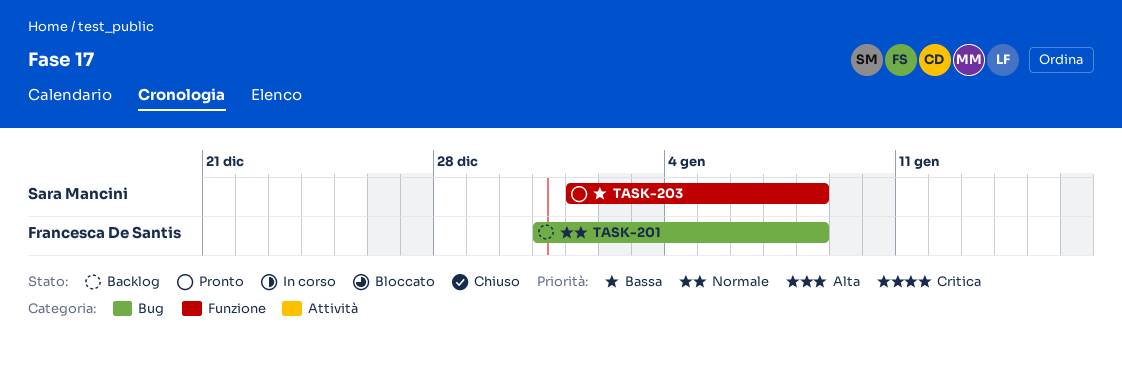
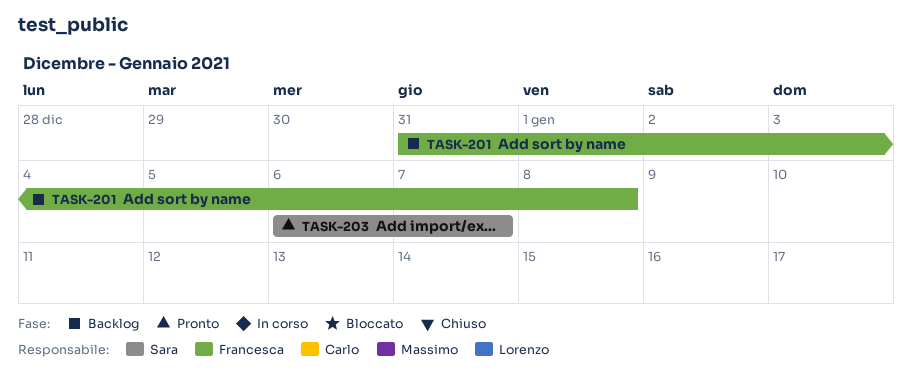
TASK-203, start: Jan 1 -> Jan 6
TASK-203, due: Jan 8 -> Jan 7

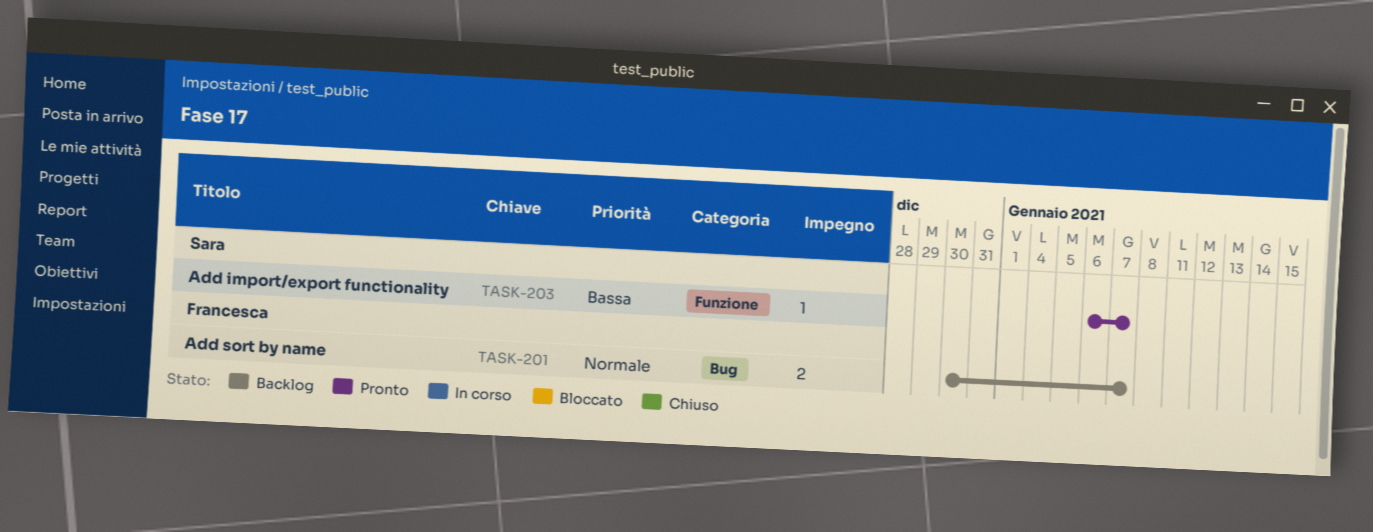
TASK-201, start: Dec 31 -> Dec 30
TASK-201, due: Jan 8 -> Jan 7

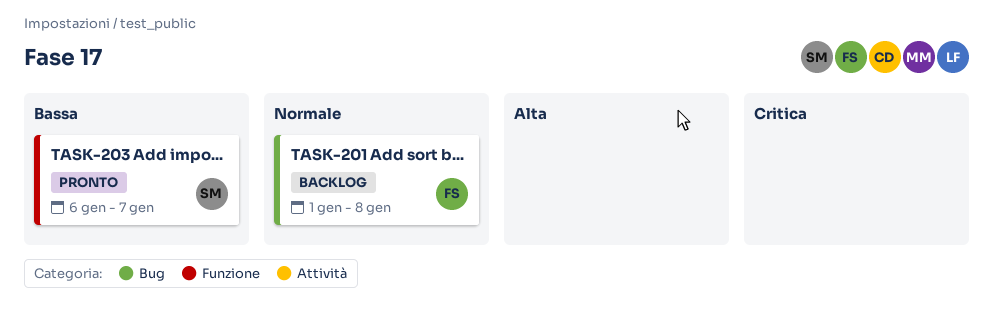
TASK-201, start: Dec 30 -> Jan 1
TASK-201, due: Jan 7 -> Jan 8

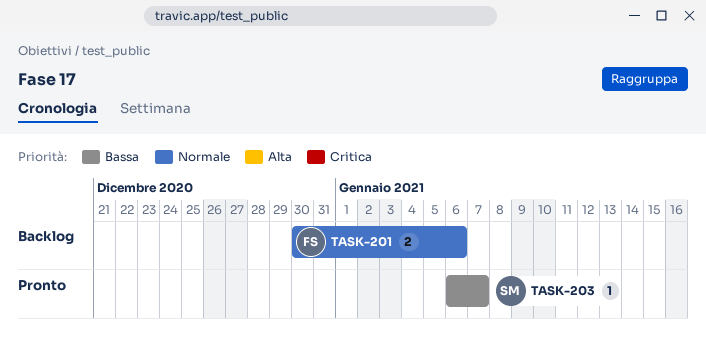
TASK-201, start: Jan 1 -> Dec 30
TASK-201, due: Jan 8 -> Jan 6

